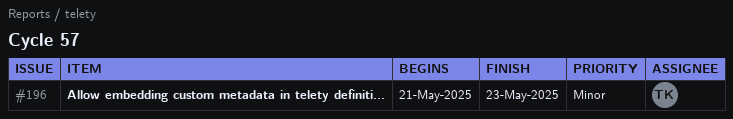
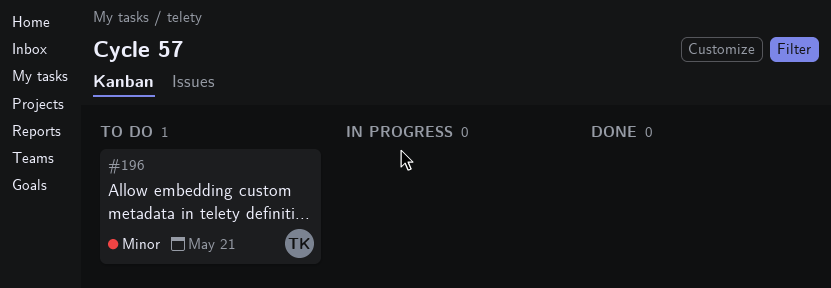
#196, due: May 23 -> May 21

